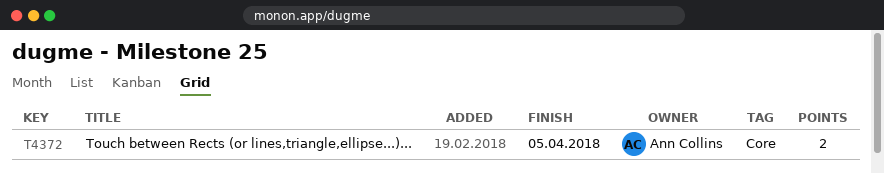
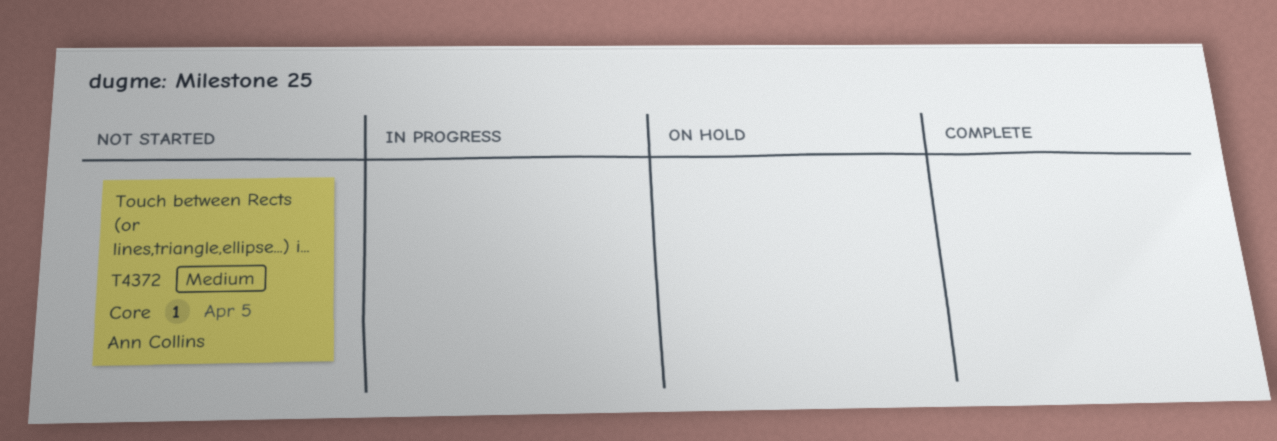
T4372, estimate: 2 -> 1

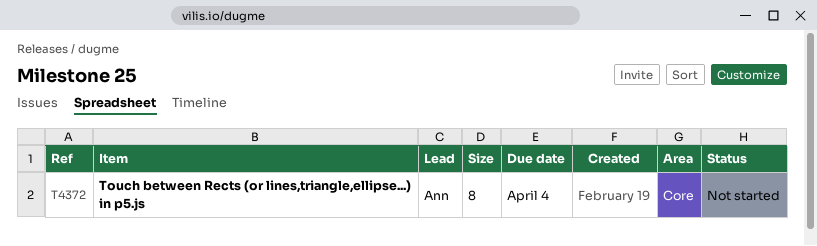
T4372, estimate: 1 -> 8
T4372, due: Apr 5 -> Apr 4

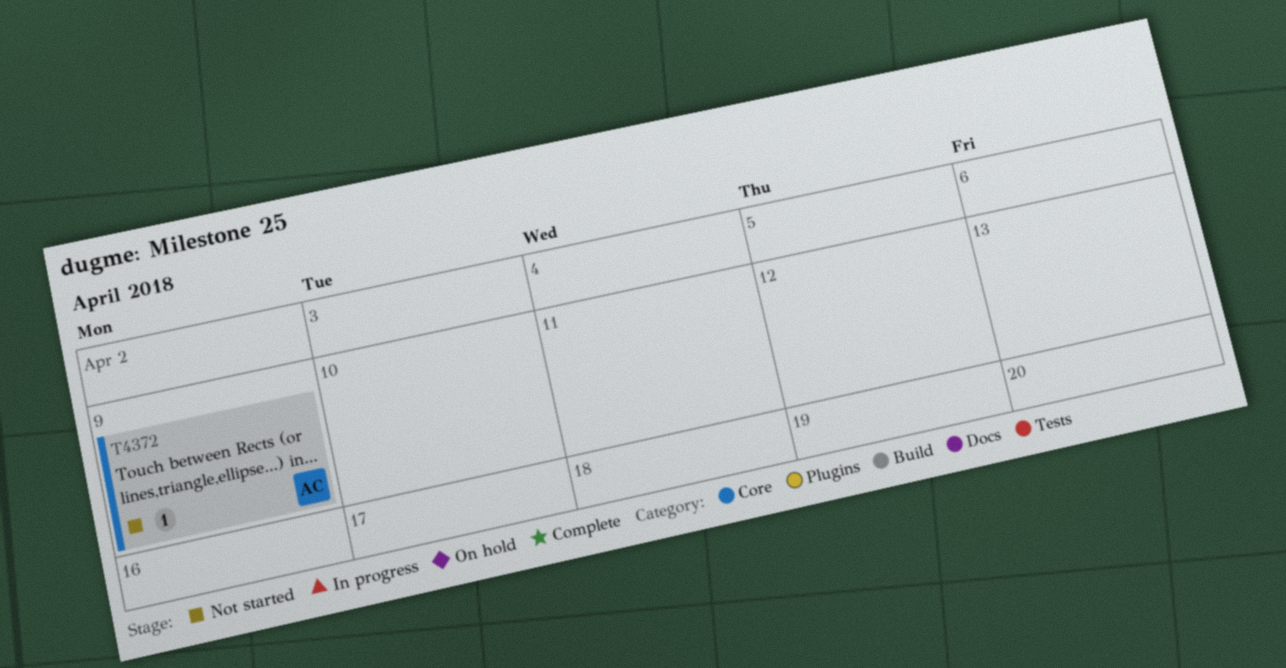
T4372, estimate: 8 -> 1
T4372, due: Apr 4 -> Apr 9

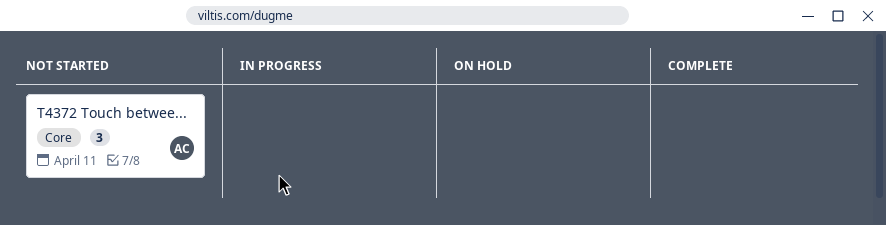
T4372, estimate: 1 -> 3
T4372, due: Apr 9 -> Apr 11

